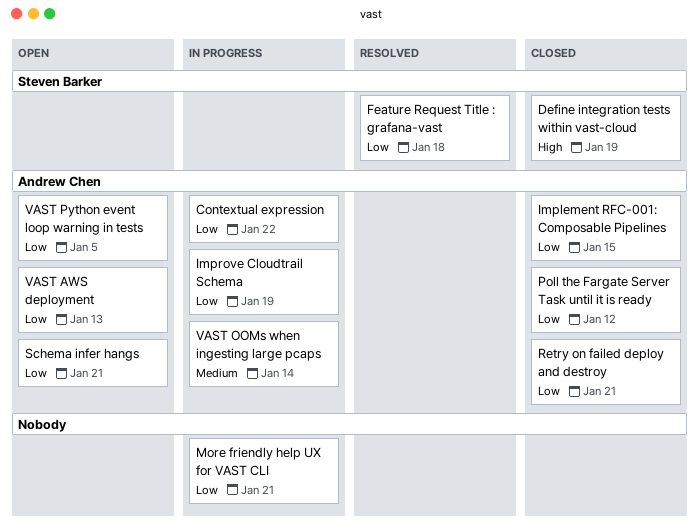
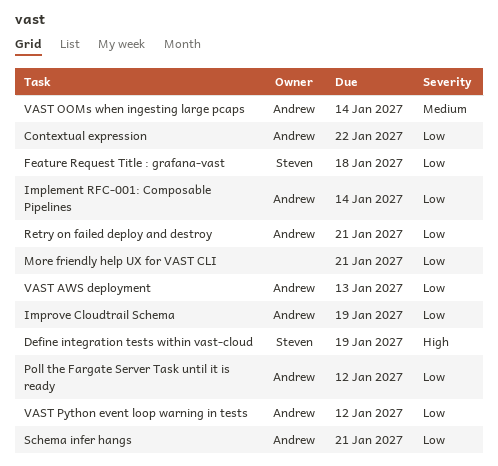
Implement RFC-001: Composable Pipelines, due: Jan 15 -> Jan 14
VAST Python event loop warning in tests, due: Jan 5 -> Jan 12

